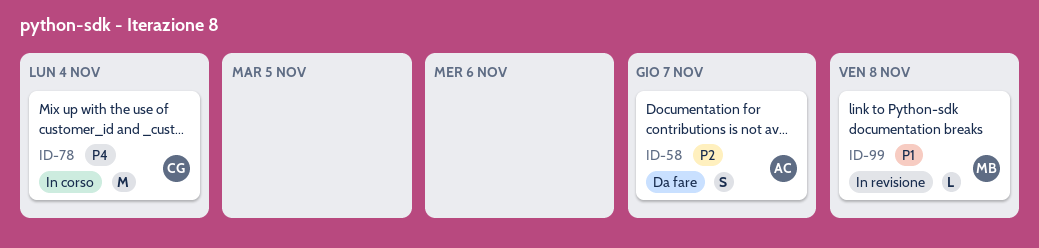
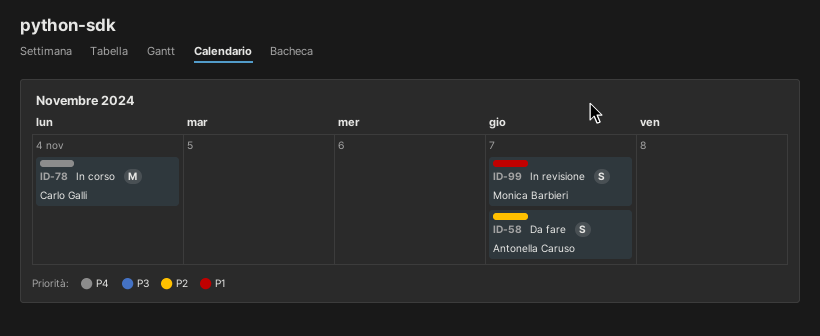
ID-99, estimate: L -> S
ID-99, due: Nov 8 -> Nov 7

